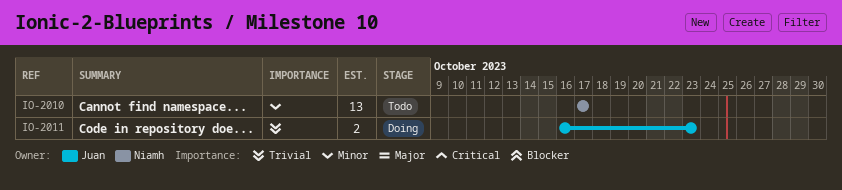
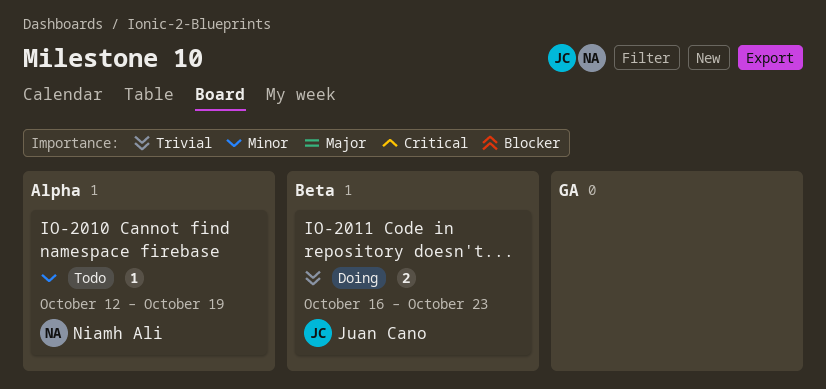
IO-2010, estimate: 13 -> 1
IO-2010, start: Oct 17 -> Oct 12
IO-2010, due: Oct 17 -> Oct 19

